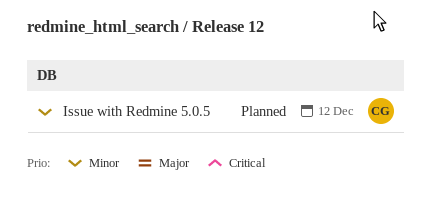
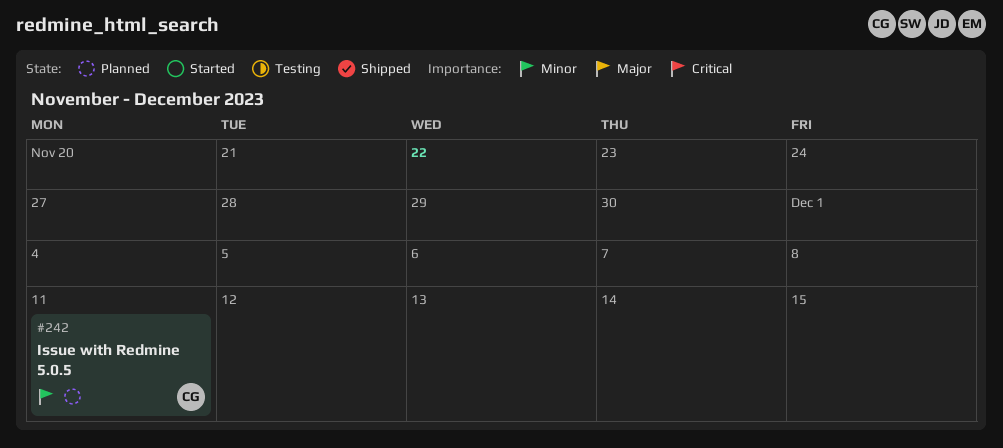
Issue with Redmine 5.0.5, due: Dec 12 -> Dec 11

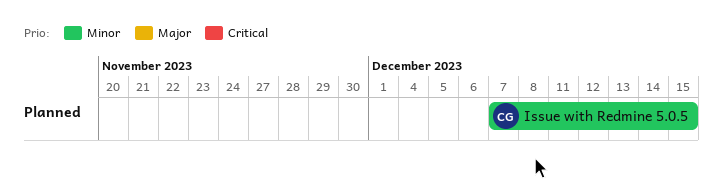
Issue with Redmine 5.0.5, due: Dec 11 -> Dec 15

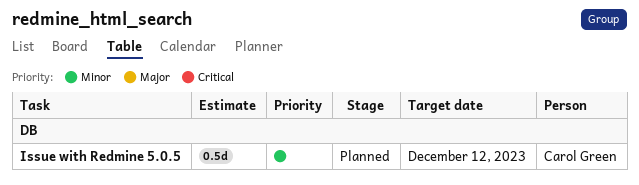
Issue with Redmine 5.0.5, due: Dec 15 -> Dec 12

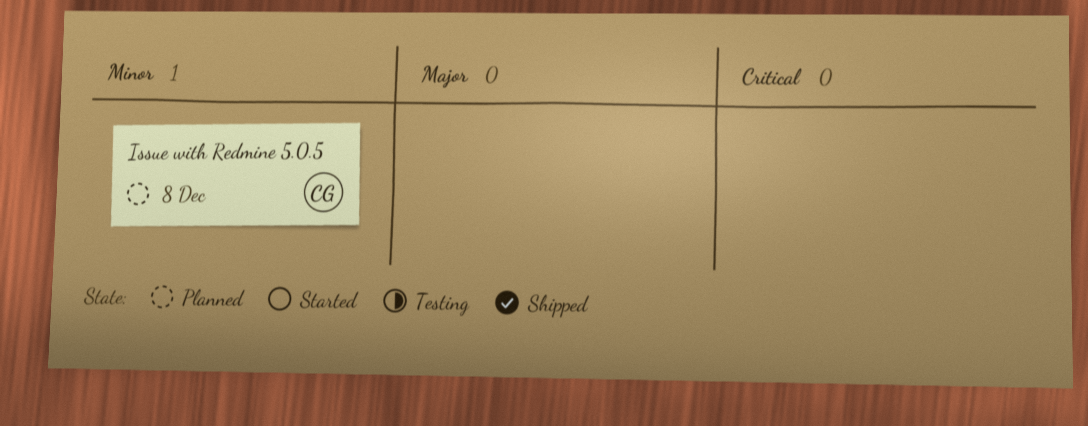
Issue with Redmine 5.0.5, due: Dec 12 -> Dec 8

